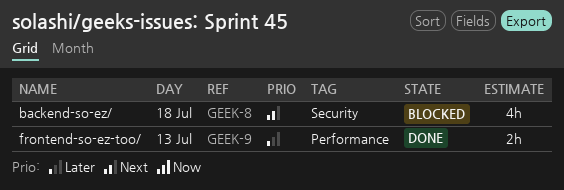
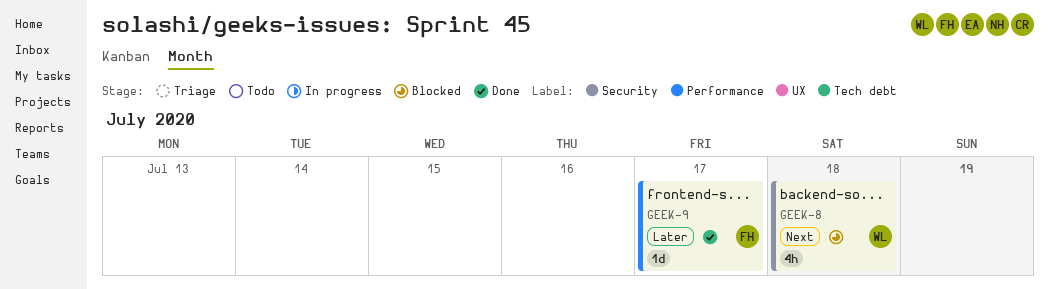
GEEK-9, estimate: 2h -> 1d
GEEK-9, day: Jul 13 -> Jul 17

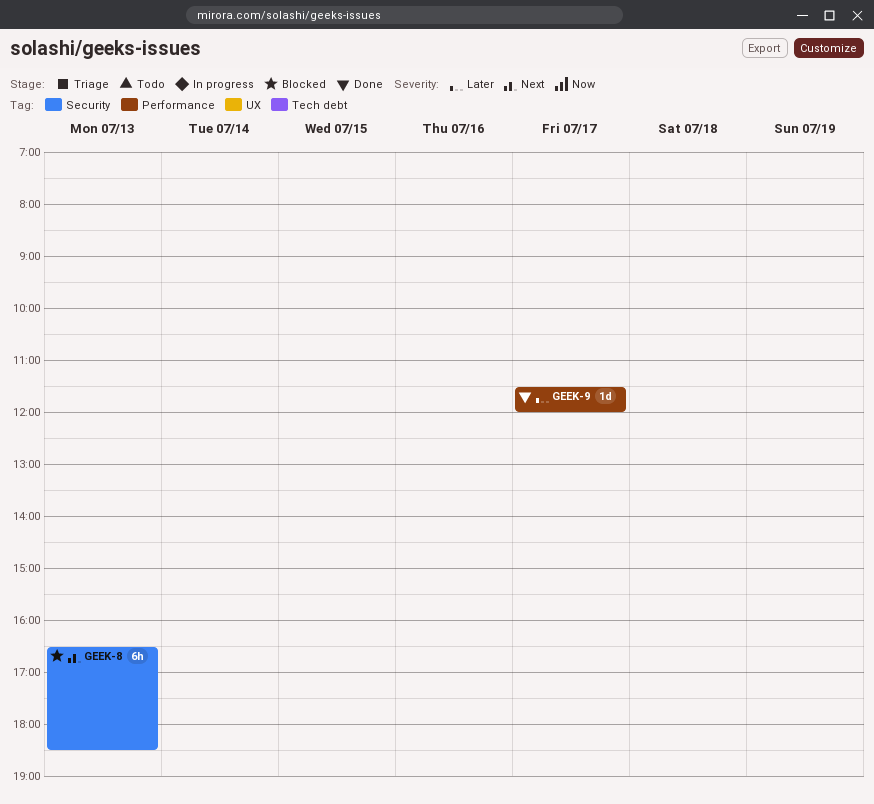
GEEK-8, estimate: 4h -> 6h
GEEK-8, day: Jul 18 -> Jul 13

